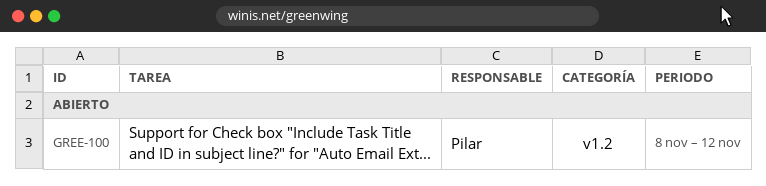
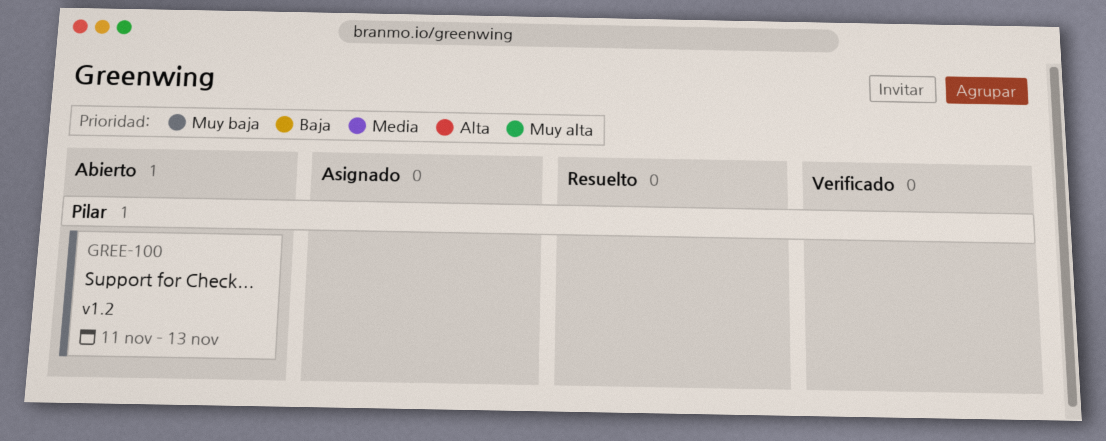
GREE-100, start: Nov 8 -> Nov 11
GREE-100, due: Nov 12 -> Nov 13

